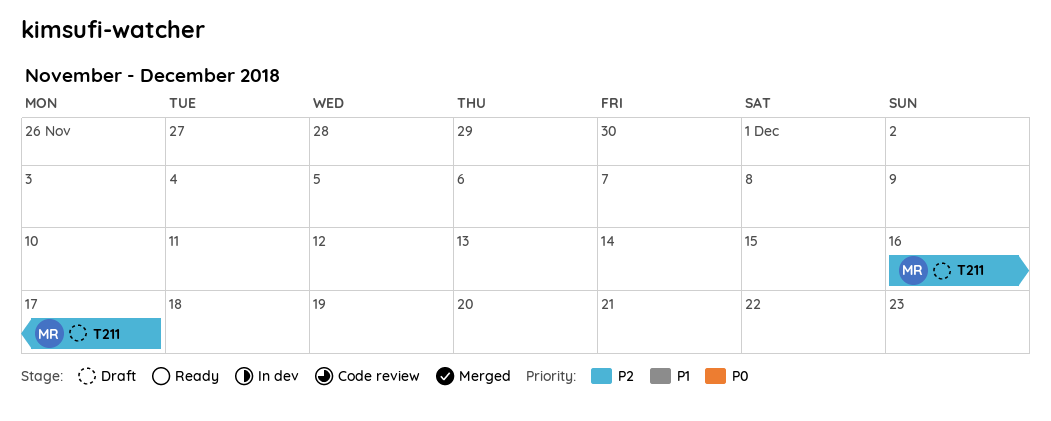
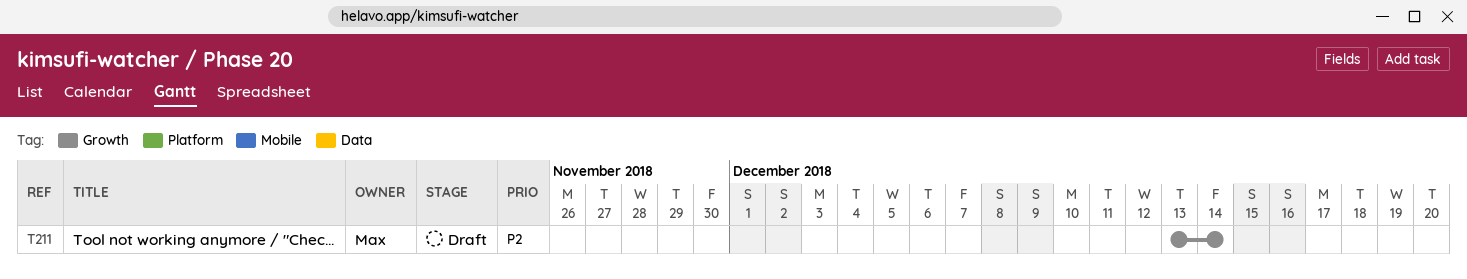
T211, start: Dec 16 -> Dec 13
T211, due: Dec 17 -> Dec 14

